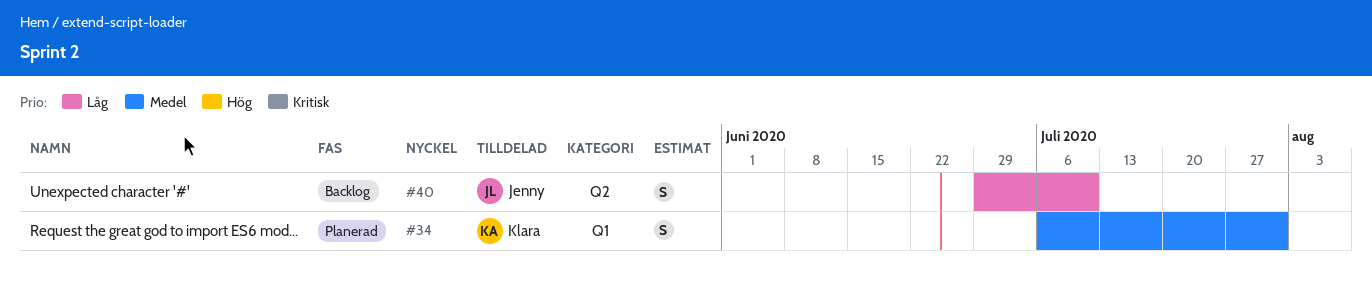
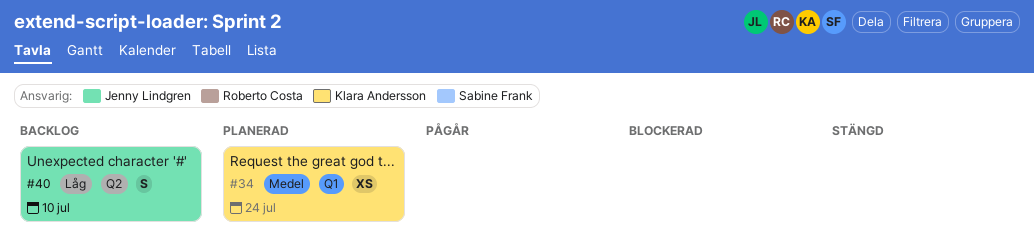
#34, estimate: S -> XS
#34, due: Jul 31 -> Jul 24

